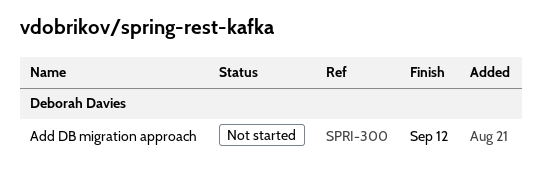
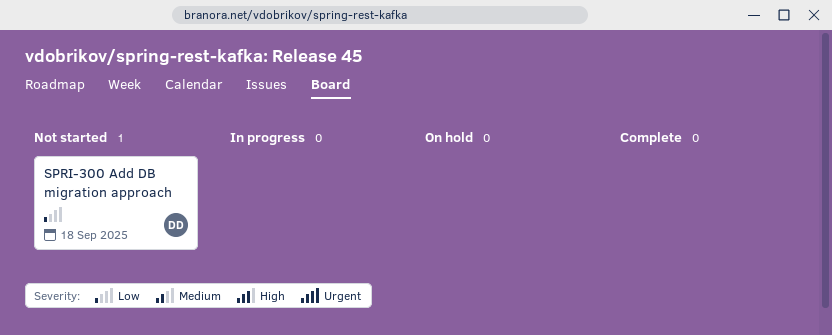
SPRI-300, due: Sep 12 -> Sep 18

